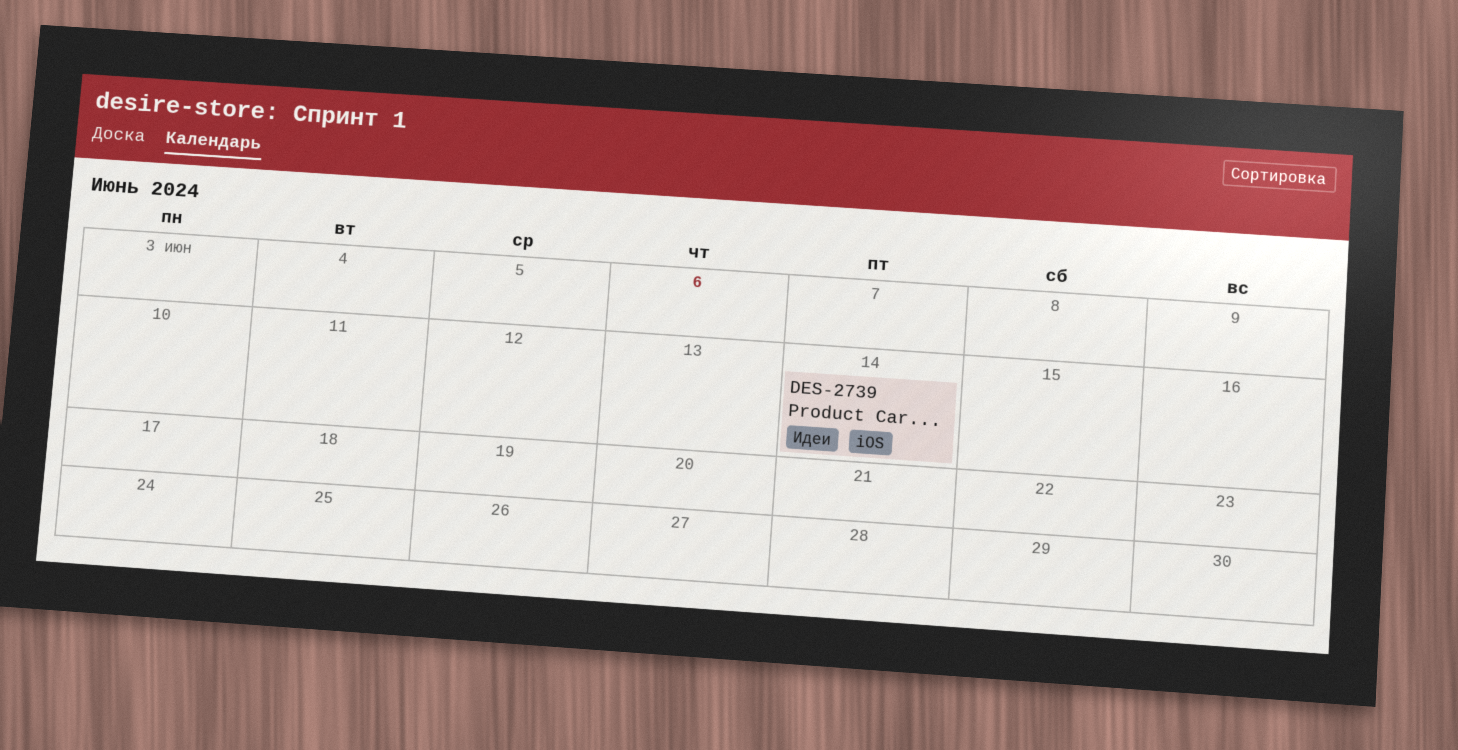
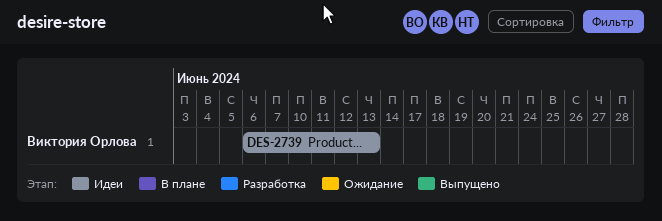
DES-2739, due: Jun 14 -> Jun 13

